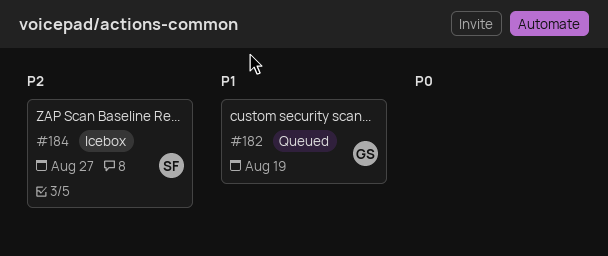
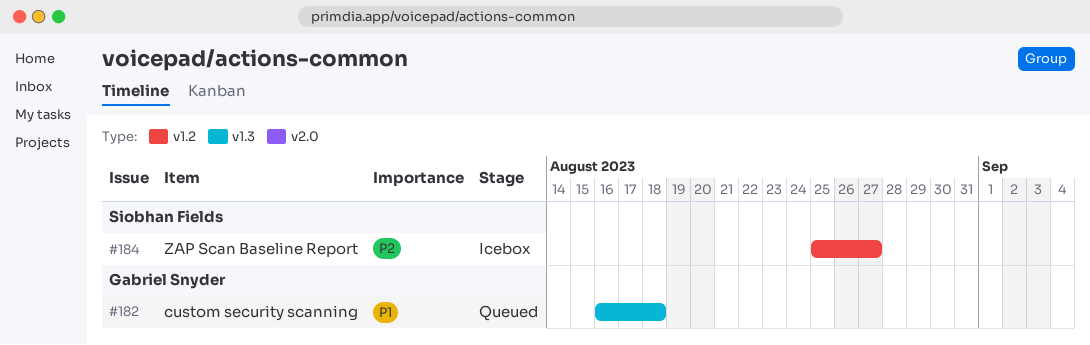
#182, due: Aug 19 -> Aug 18

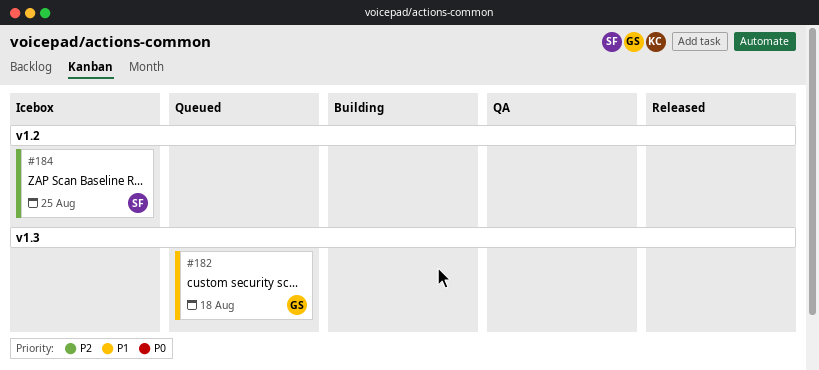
#184, due: Aug 27 -> Aug 25

